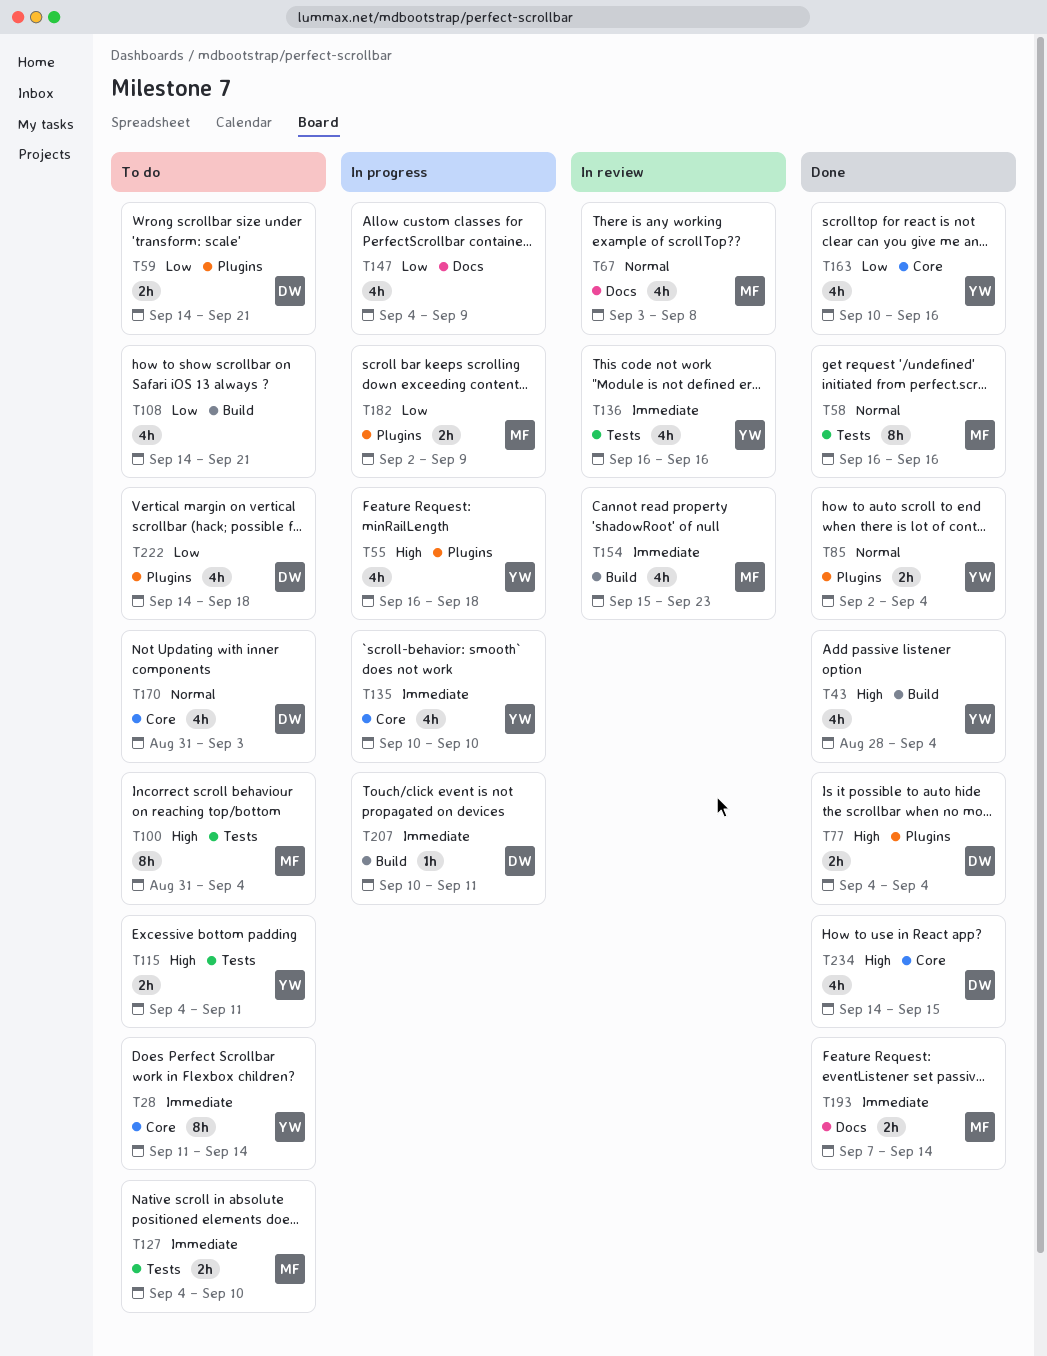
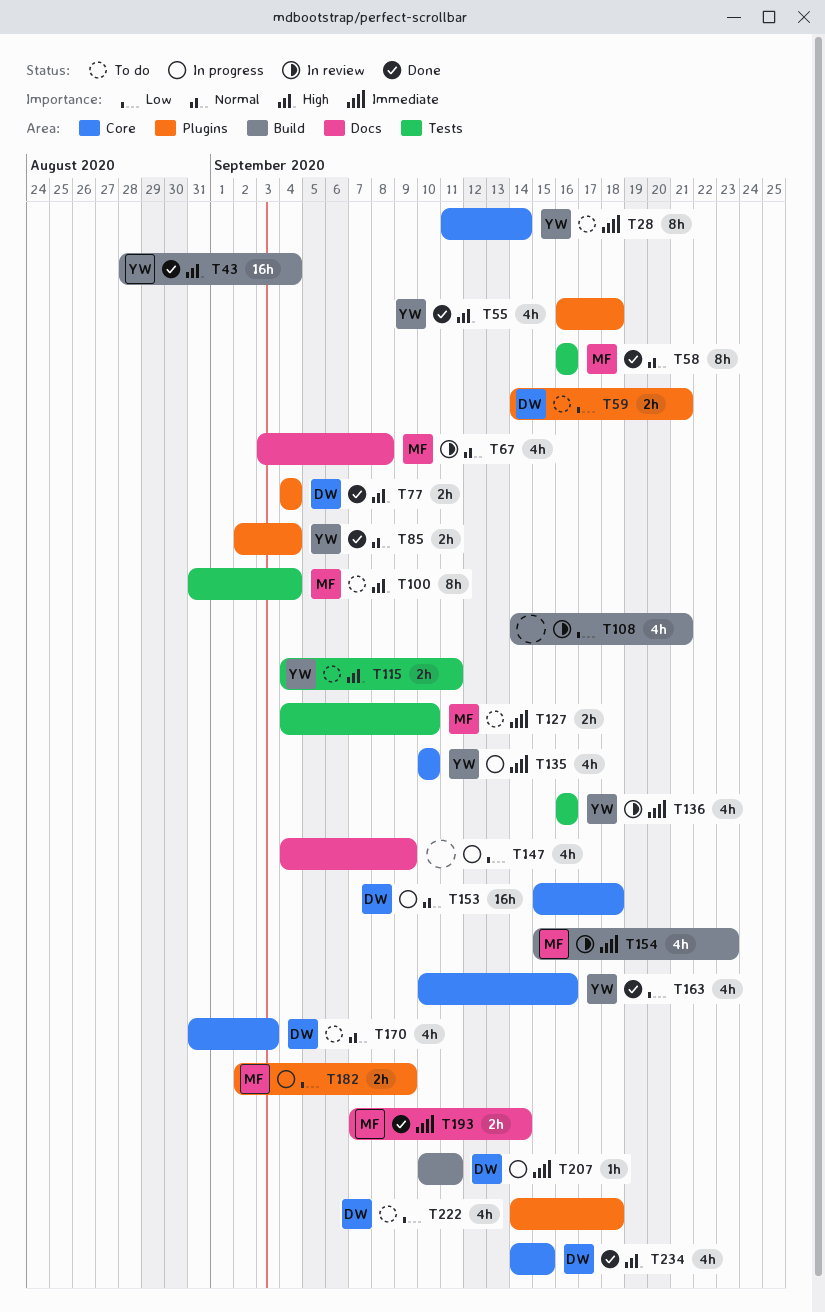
T43, estimate: 4h -> 16h
T55, status: In progress -> Done
T108, status: To do -> In review
T153: none -> present

